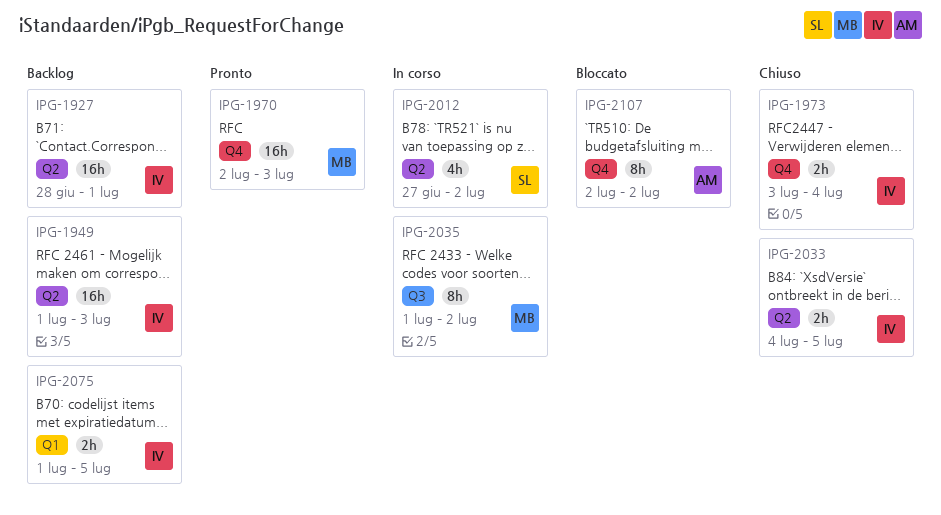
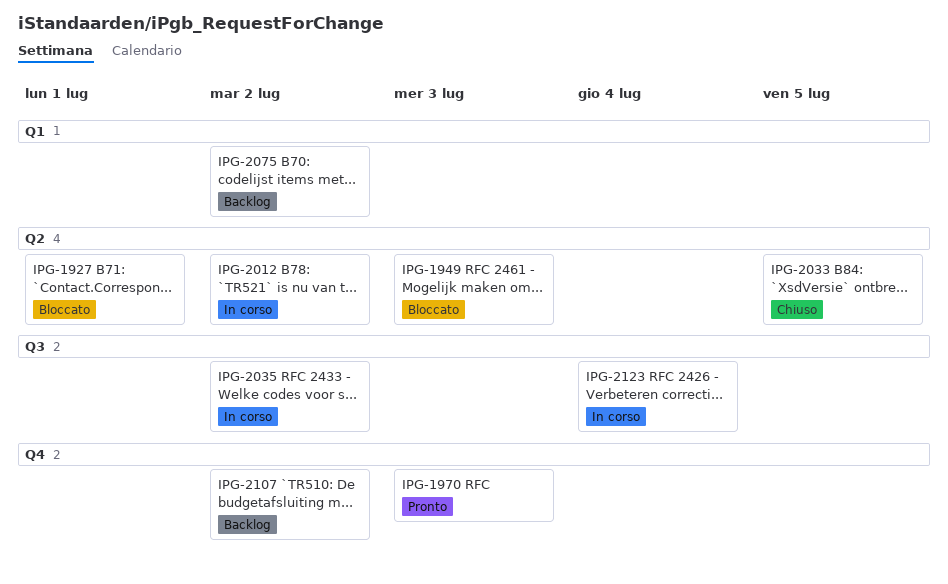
IPG-1927, status: Backlog -> Bloccato
IPG-1949, status: Backlog -> Bloccato
IPG-1973: present -> none
IPG-2075, due: Jul 5 -> Jul 2
IPG-2107, status: Bloccato -> Backlog
IPG-2123: none -> present

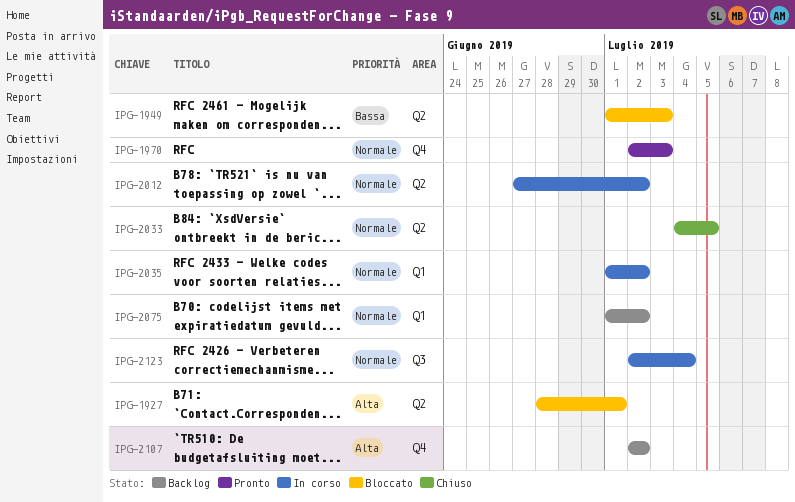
IPG-2035, label: Q3 -> Q1

